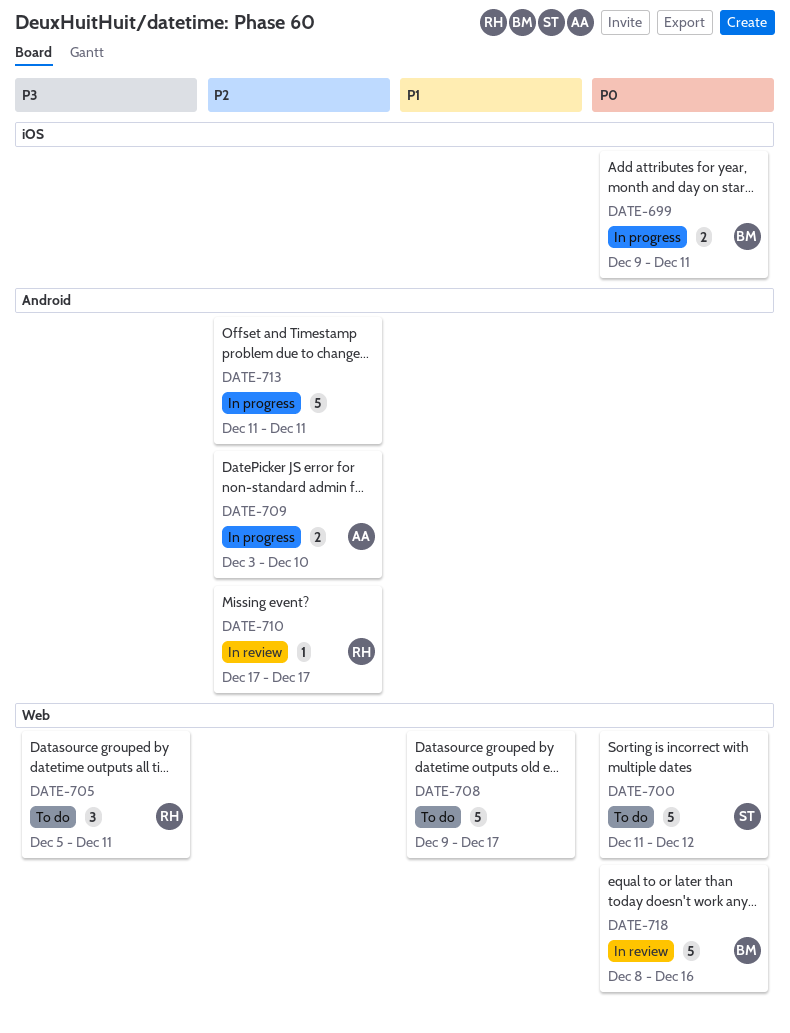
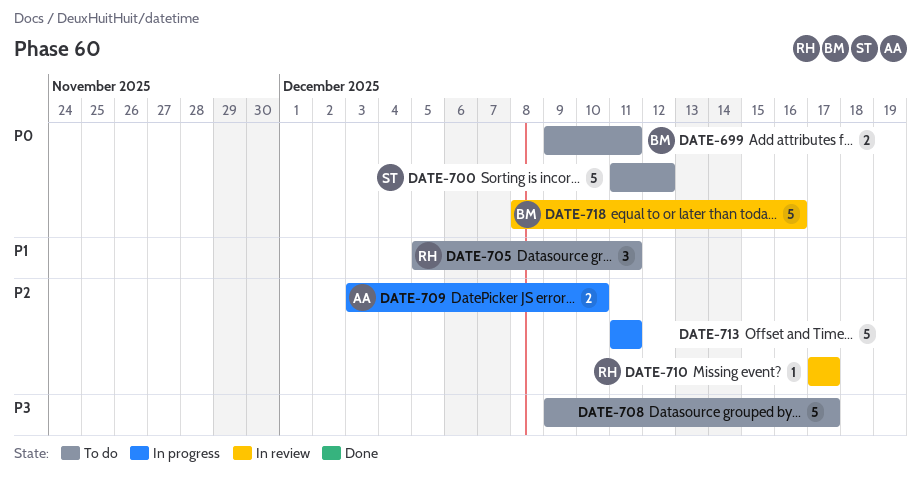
DATE-699, status: In progress -> To do
DATE-705, priority: P3 -> P1
DATE-708, priority: P1 -> P3

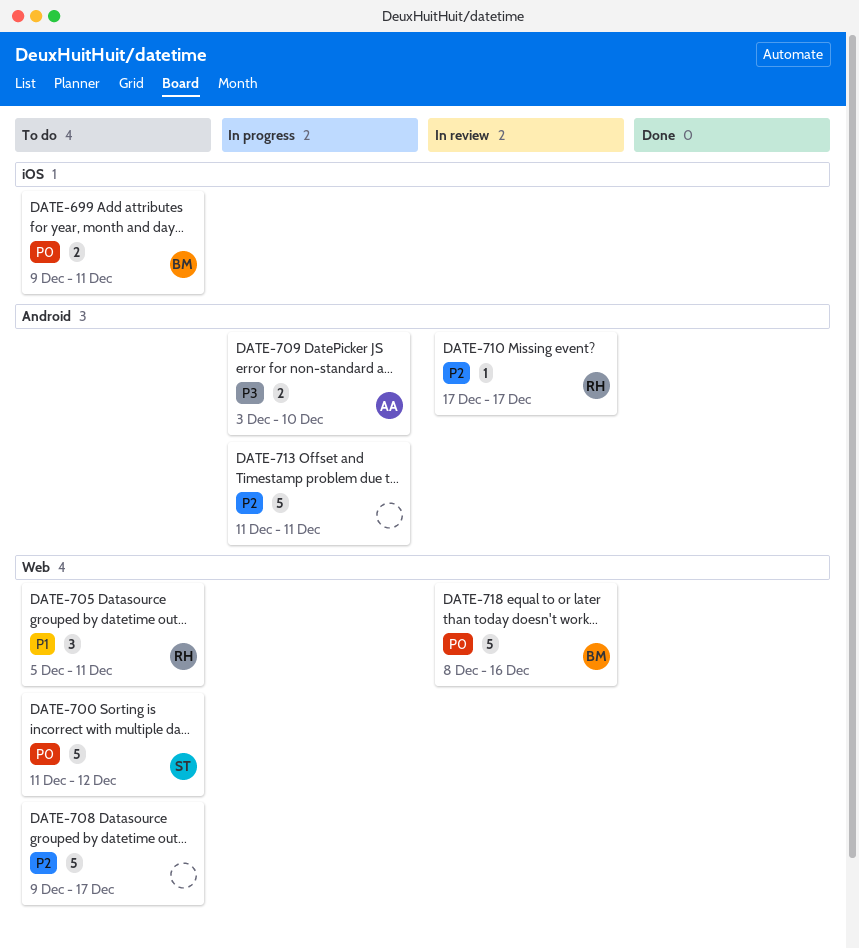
DATE-708, priority: P3 -> P2
DATE-709, priority: P2 -> P3

